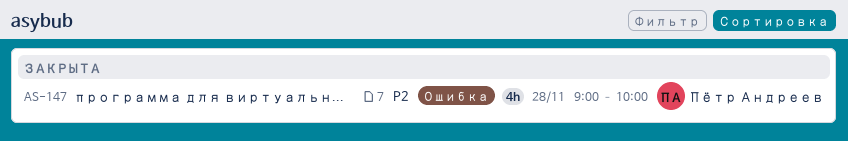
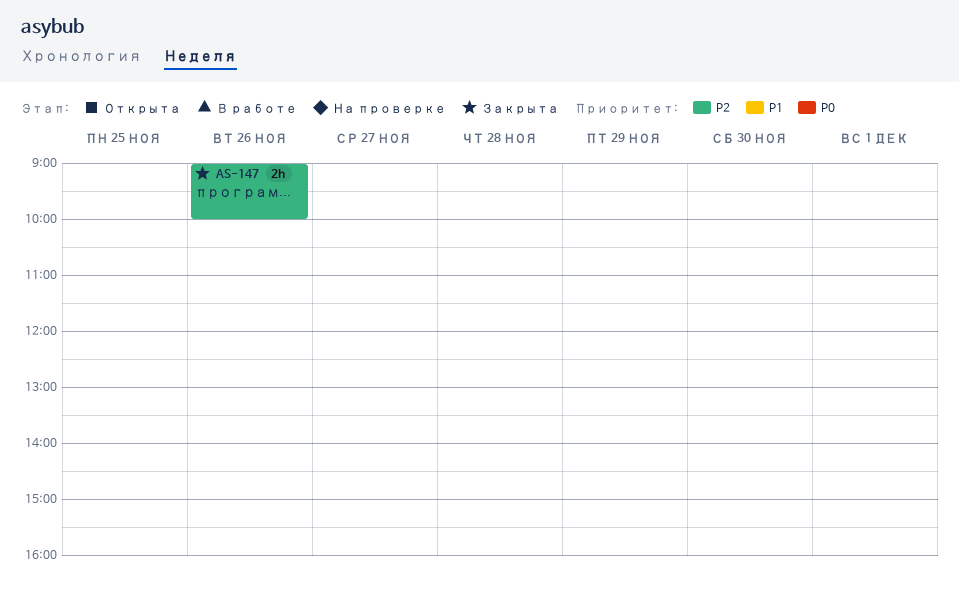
AS-147, estimate: 4h -> 2h
AS-147, day: Nov 28 -> Nov 26

